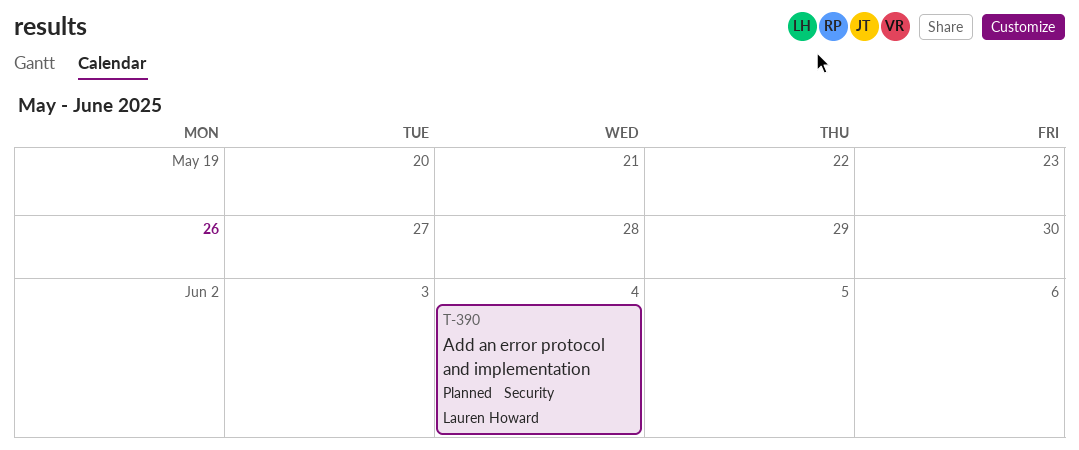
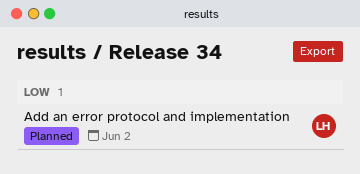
Add an error protocol and implementation, due: Jun 4 -> Jun 2

